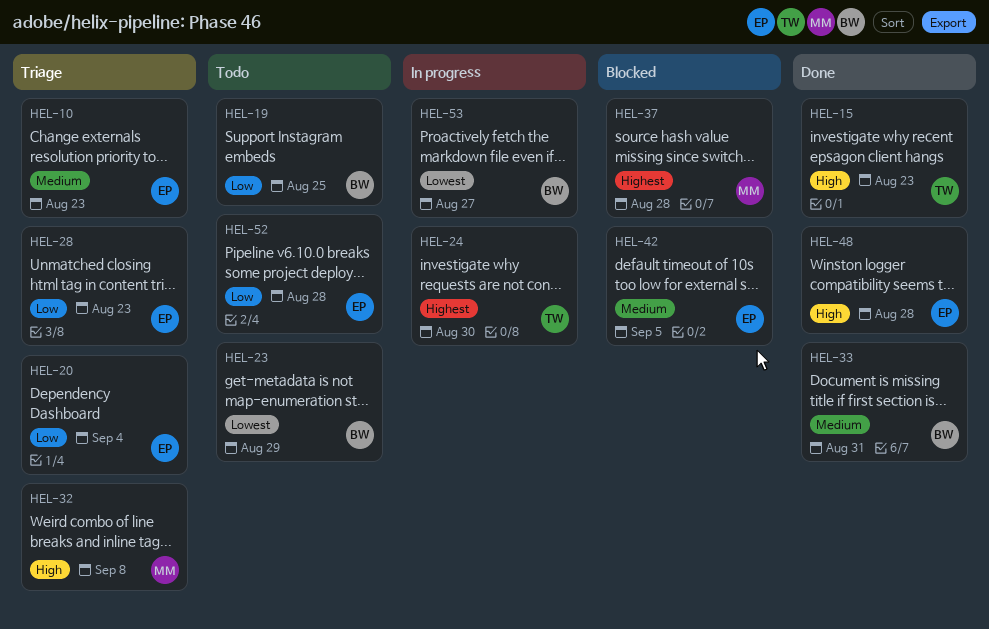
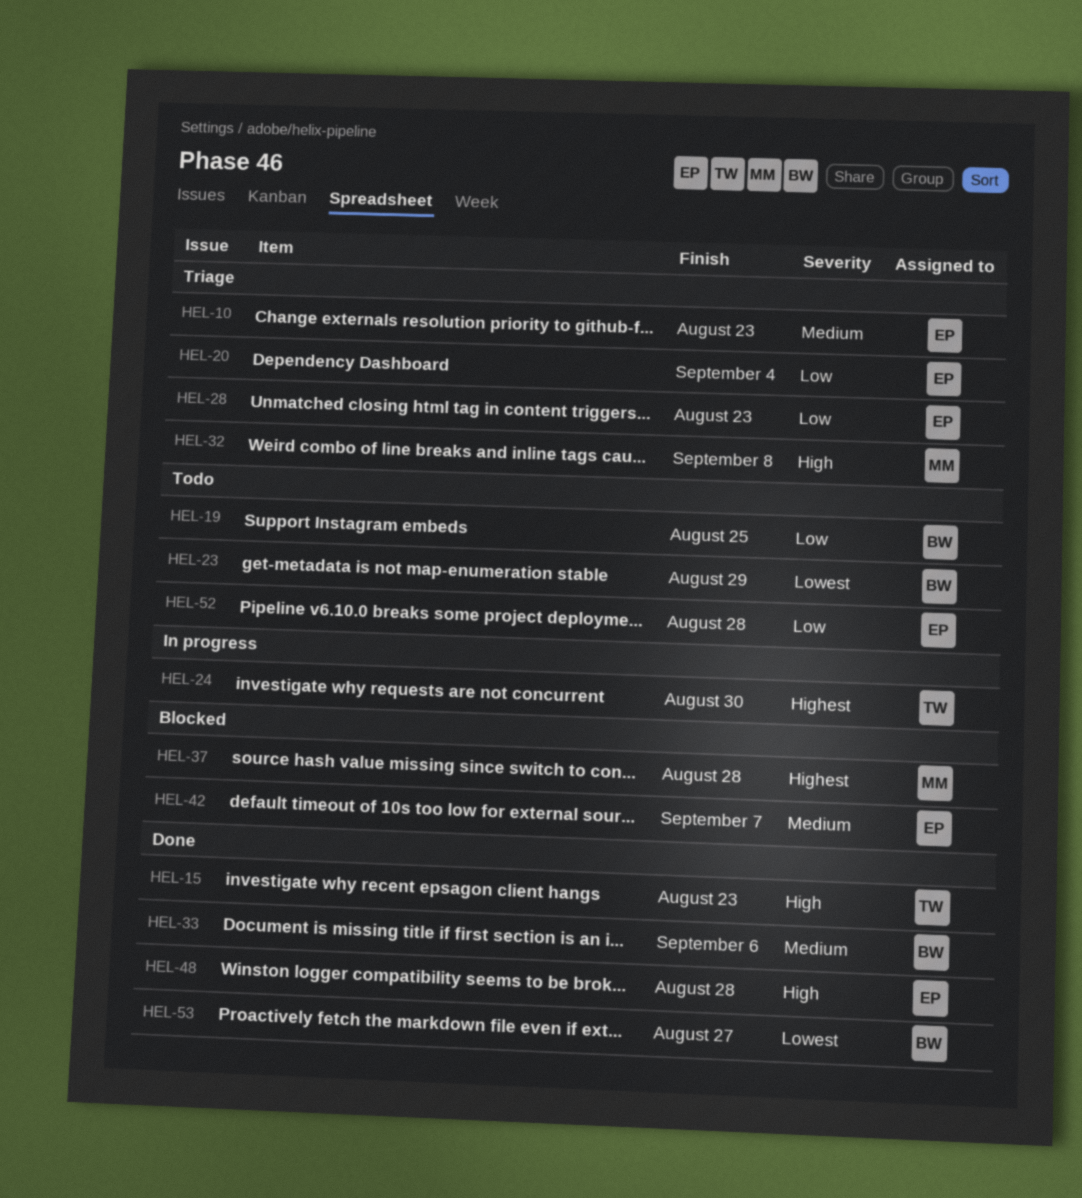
HEL-33, due: Aug 31 -> Sep 6
HEL-42, due: Sep 5 -> Sep 7
HEL-53, status: In progress -> Done

